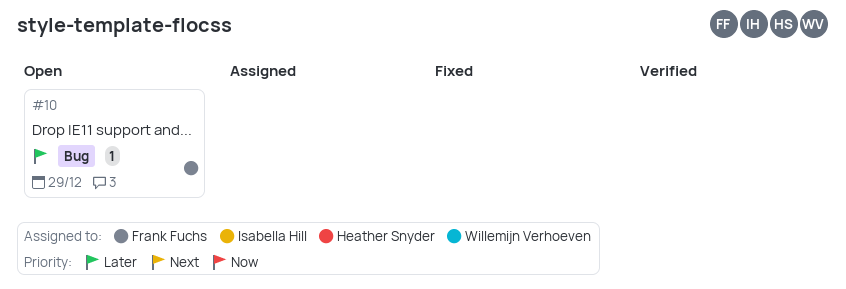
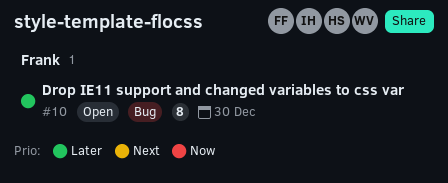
#10, estimate: 1 -> 8
#10, due: Dec 29 -> Dec 30

